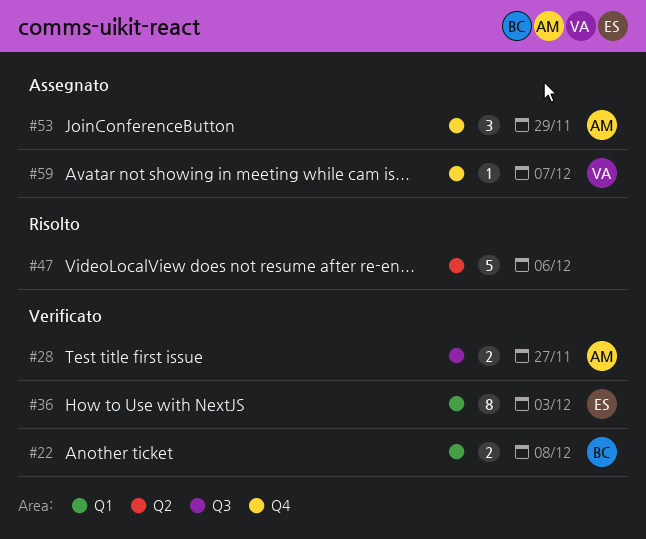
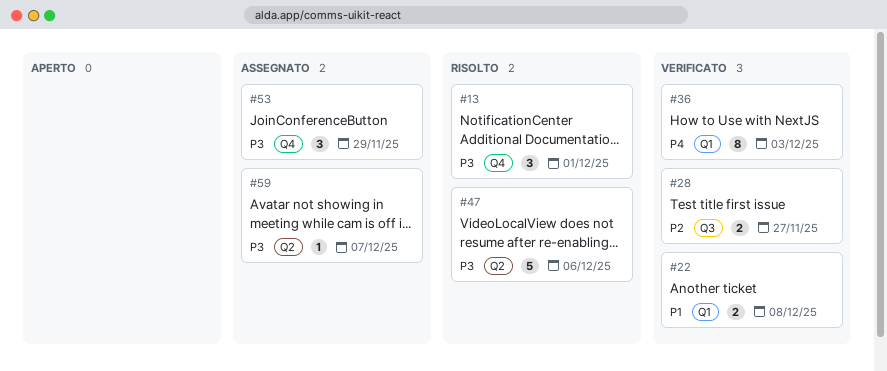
#13: none -> present
#59, label: Q4 -> Q2

